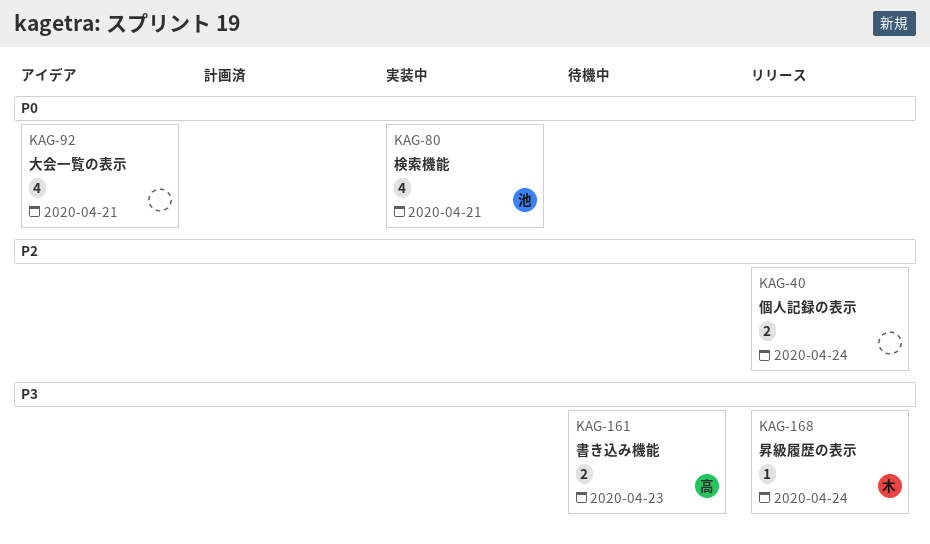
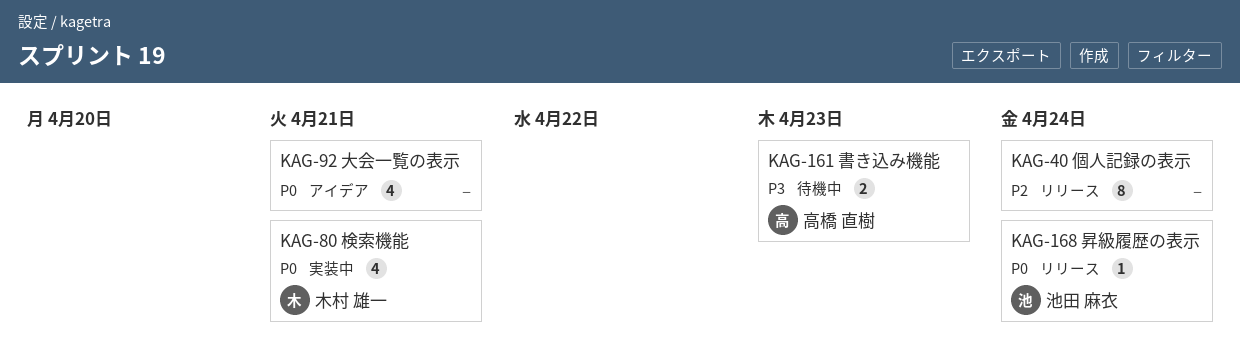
KAG-40, estimate: 2 -> 8
KAG-80, owner: 池田 麻衣 -> 木村 雄一
KAG-168, owner: 木村 雄一 -> 池田 麻衣
KAG-168, priority: P3 -> P0

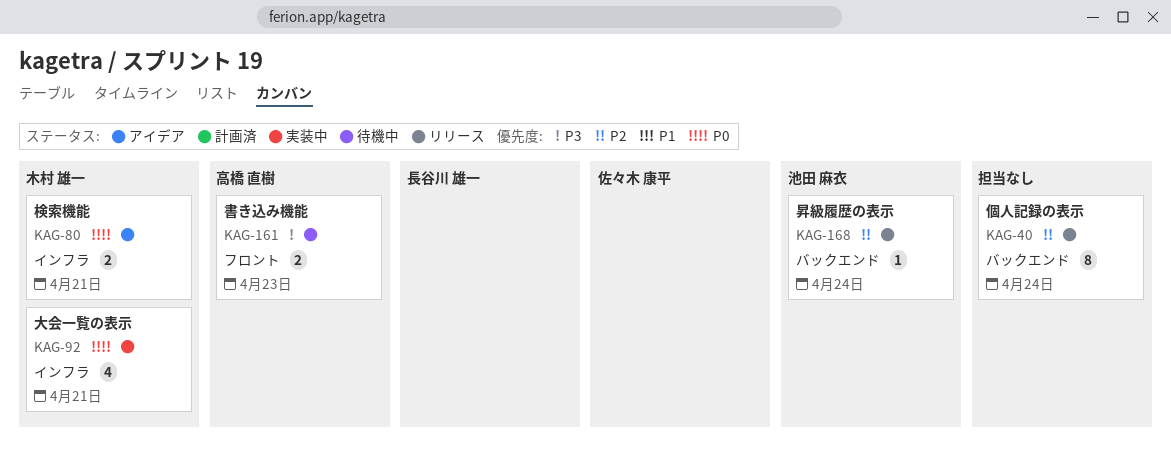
KAG-80, status: 実装中 -> アイデア
KAG-80, estimate: 4 -> 2
KAG-92, status: アイデア -> 実装中
KAG-92, owner: none -> 木村 雄一
KAG-168, priority: P0 -> P2

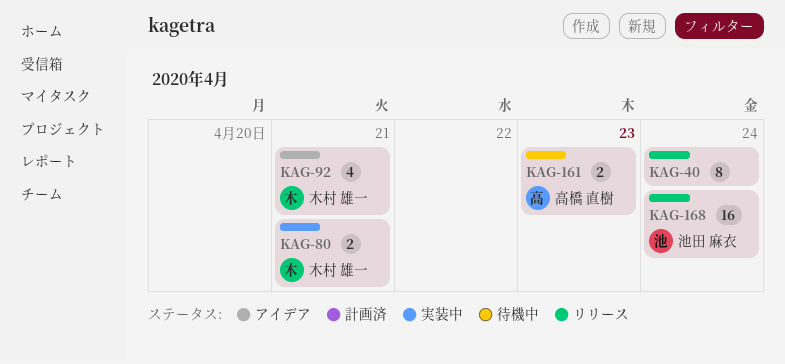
KAG-80, status: アイデア -> 実装中
KAG-92, status: 実装中 -> アイデア
KAG-168, estimate: 1 -> 16

